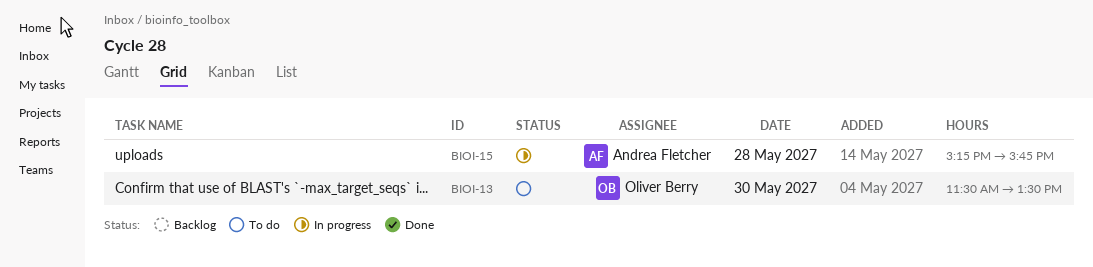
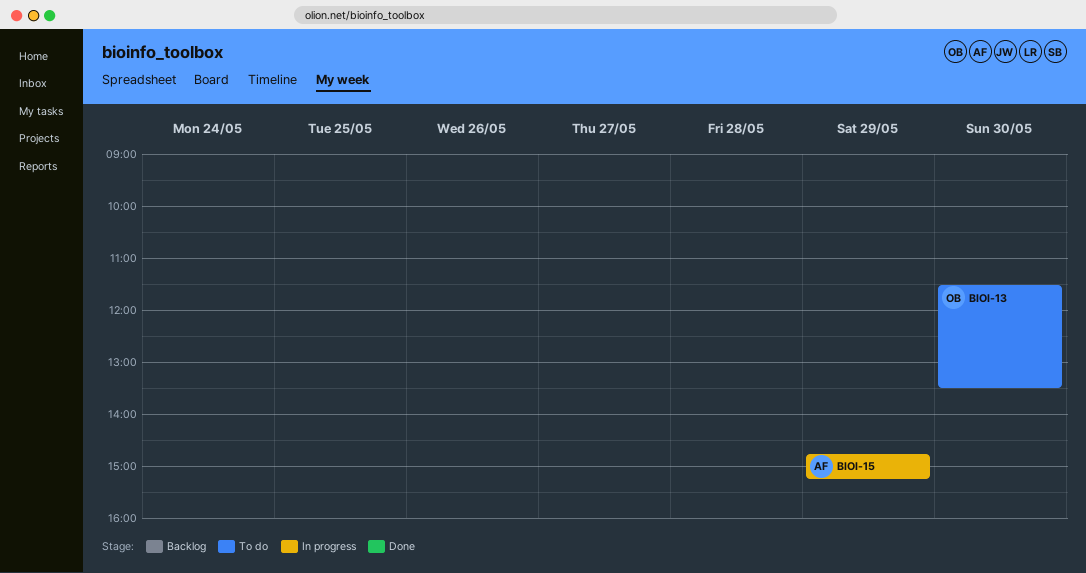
BIOI-15, day: May 28 -> May 29
BIOI-15, begins: 15:15 -> 14:45
BIOI-15, ends: 15:45 -> 15:15

